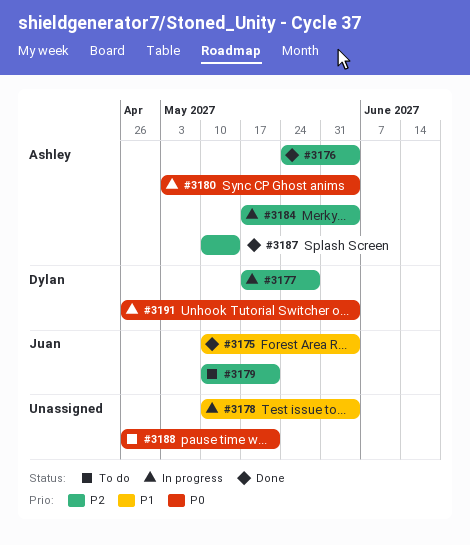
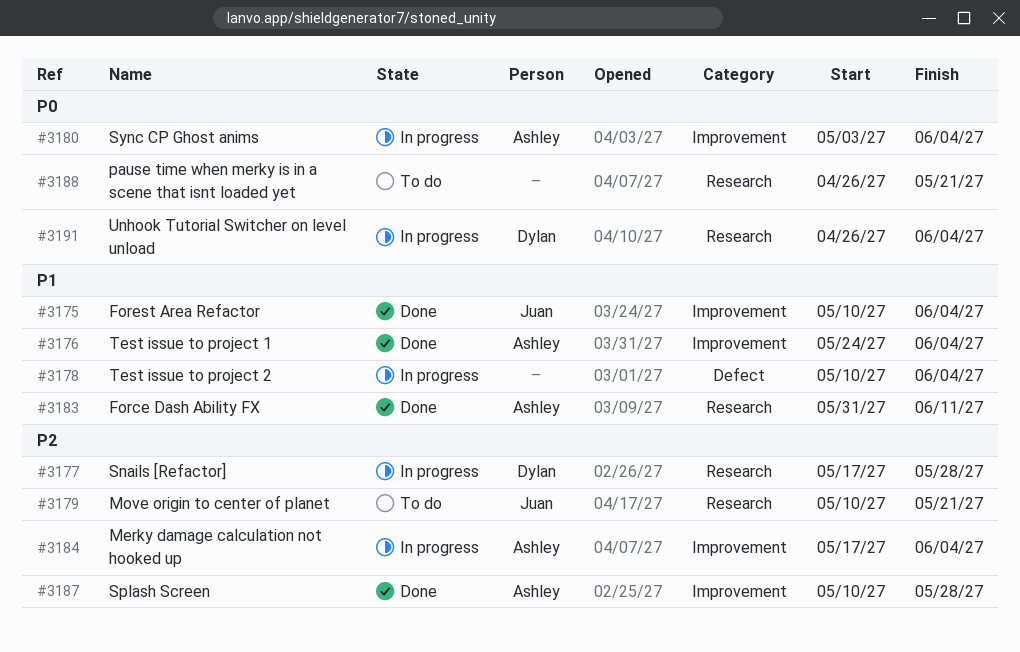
#3176, priority: P2 -> P1
#3183: none -> present
#3187, due: May 14 -> May 28

